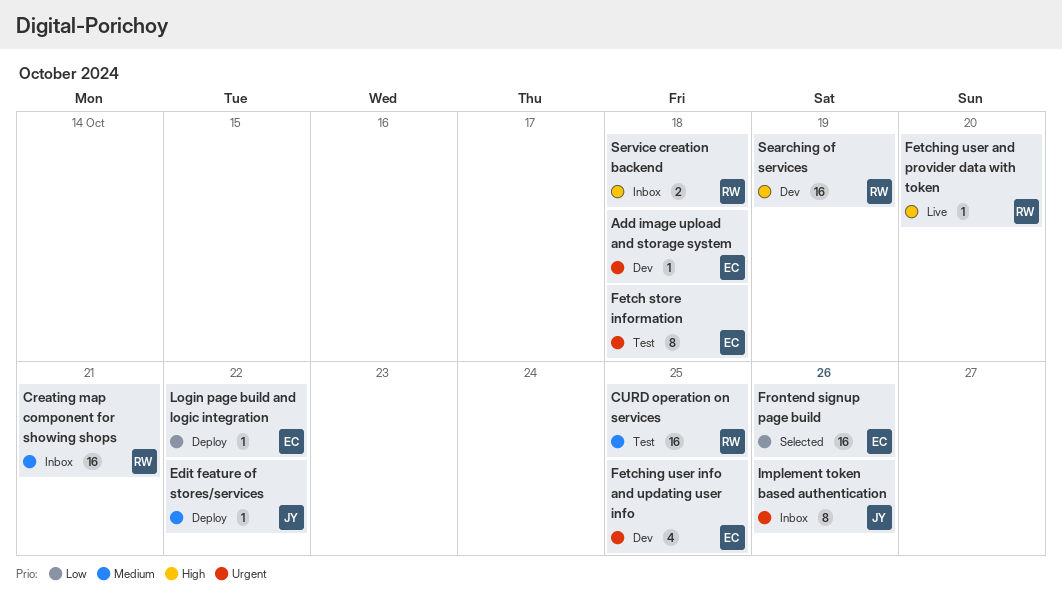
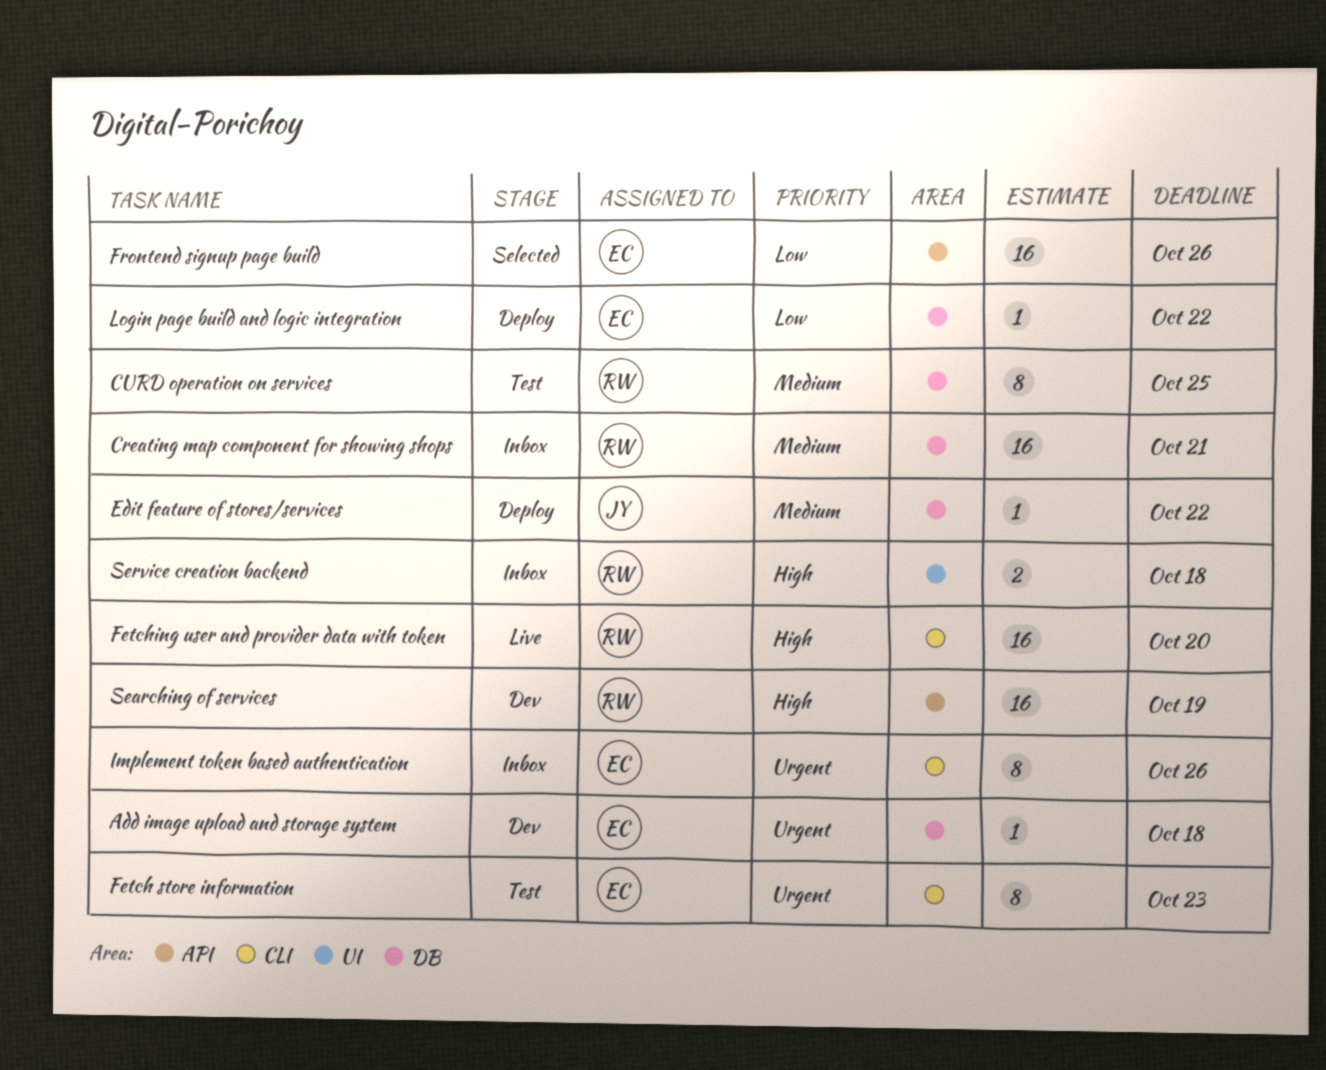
CURD operation on services, estimate: 16 -> 8
Fetch store information, due: Oct 18 -> Oct 23
Fetching user and provider data with token, estimate: 1 -> 16
Fetching user info and updating user info: present -> none
Implement token based authentication, owner: JY -> EC

